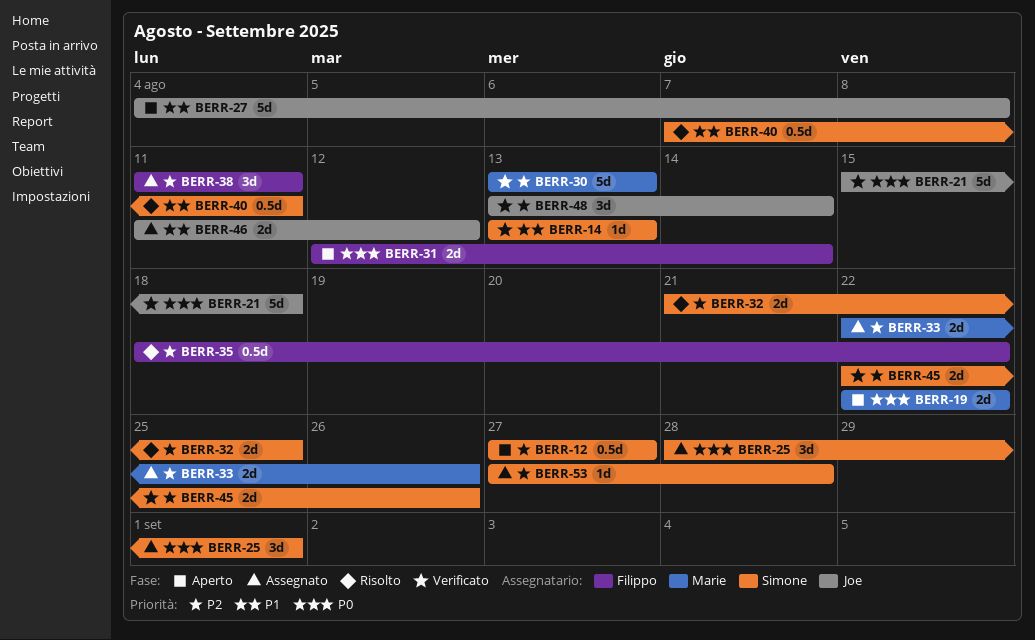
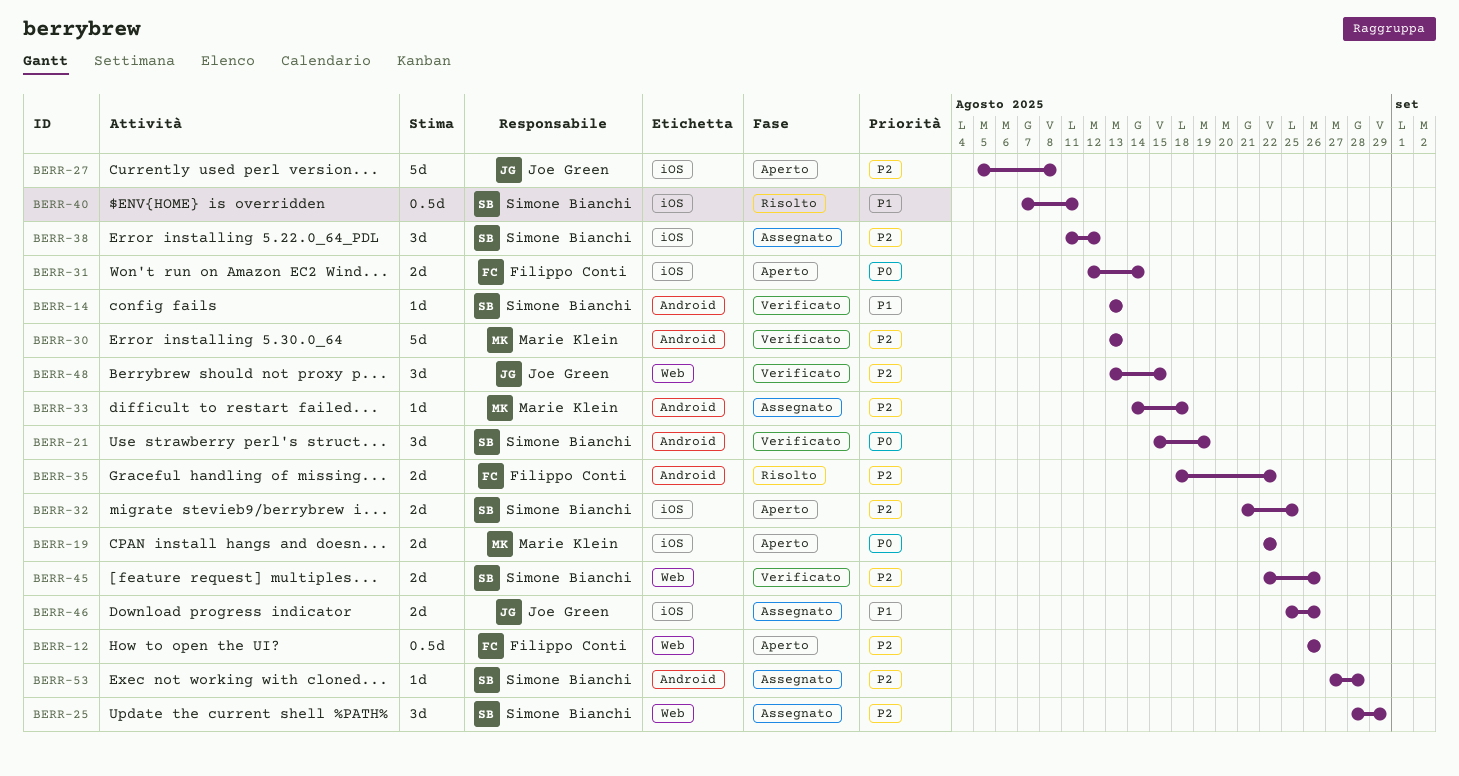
BERR-12, owner: Simone Bianchi -> Filippo Conti
BERR-12, start: Aug 27 -> Aug 26
BERR-12, due: Aug 27 -> Aug 26
BERR-21, owner: Joe Green -> Simone Bianchi
BERR-21, estimate: 5d -> 3d
BERR-21, due: Aug 18 -> Aug 19
BERR-25, priority: P0 -> P2
BERR-25, due: Sep 1 -> Aug 29
BERR-27, priority: P1 -> P2
BERR-27, start: Aug 4 -> Aug 5
BERR-32, status: Risolto -> Aperto
BERR-33, estimate: 2d -> 1d
BERR-33, start: Aug 22 -> Aug 14
BERR-33, due: Aug 26 -> Aug 18
BERR-35, estimate: 0.5d -> 2d
BERR-38, owner: Filippo Conti -> Simone Bianchi
BERR-38, due: Aug 11 -> Aug 12
BERR-46, start: Aug 11 -> Aug 25
BERR-46, due: Aug 12 -> Aug 26
BERR-48, due: Aug 14 -> Aug 15

